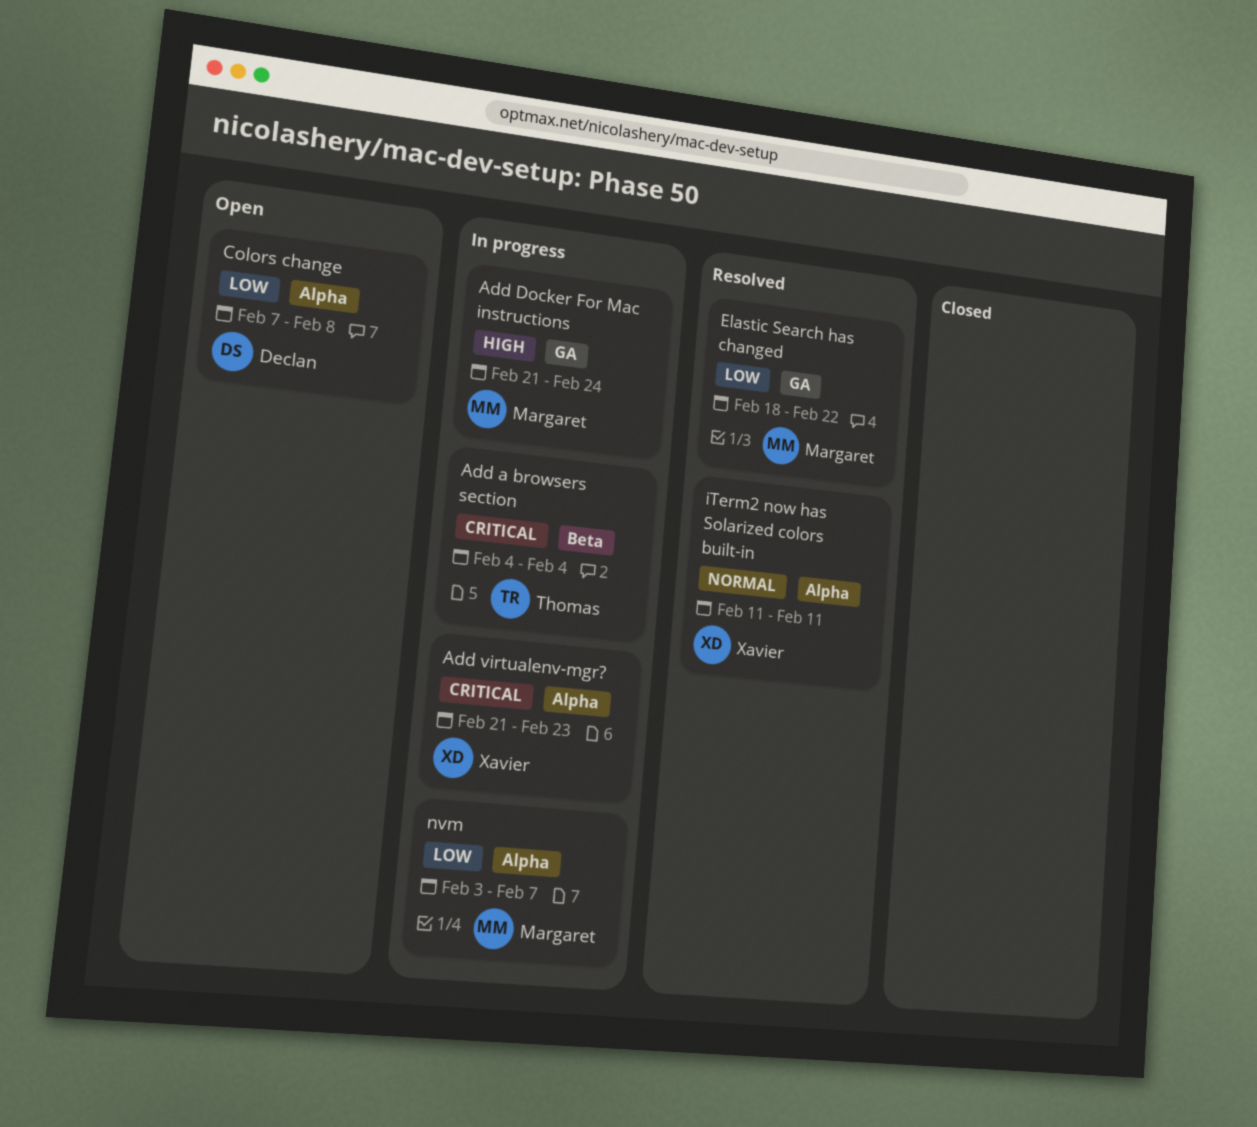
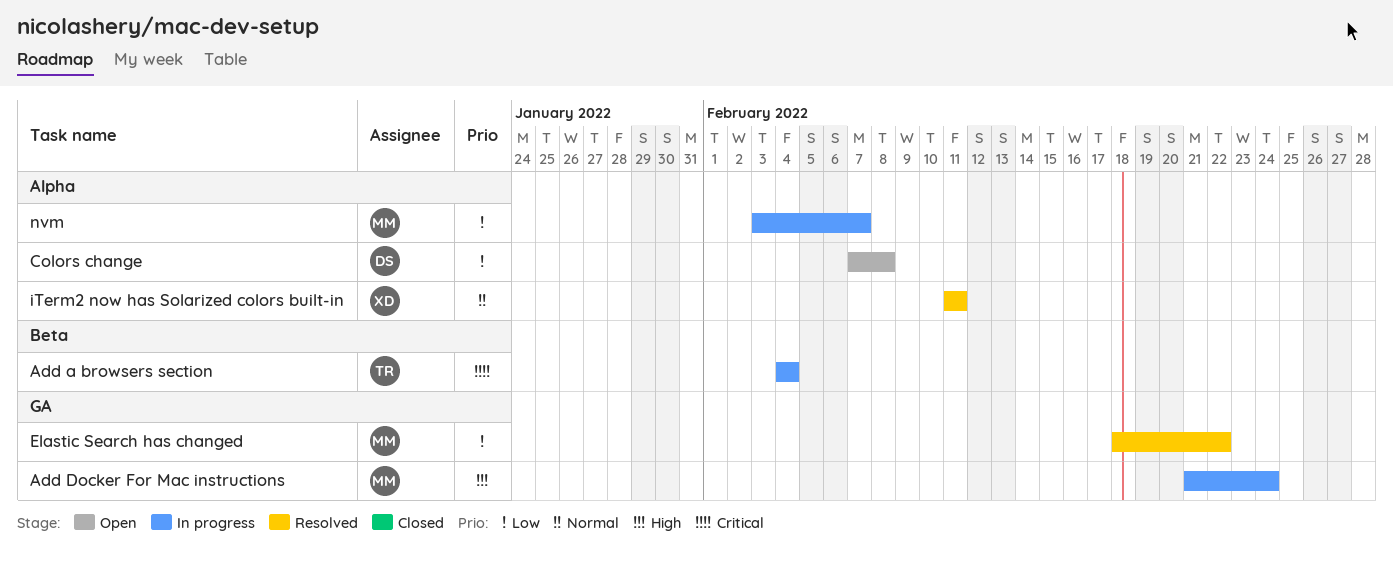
Add virtualenv-mgr?: present -> none

